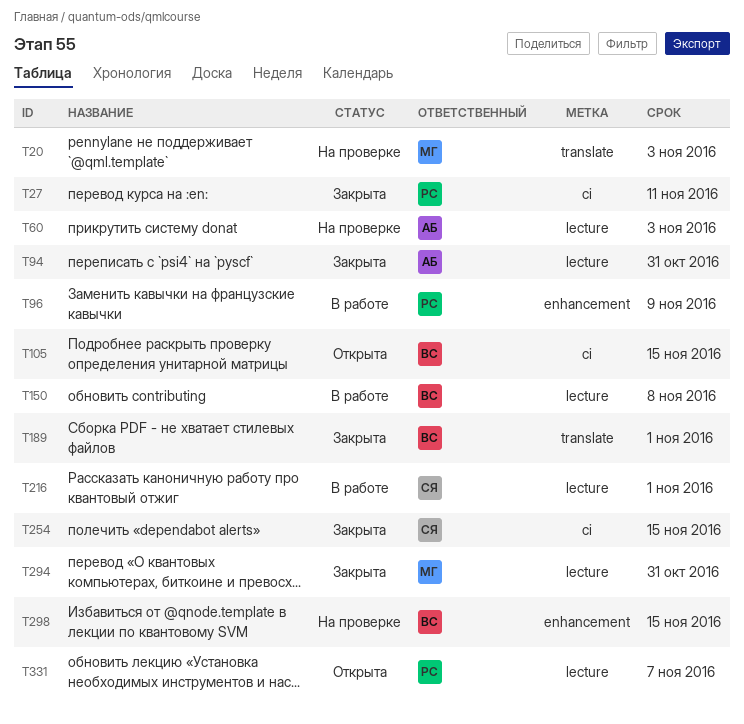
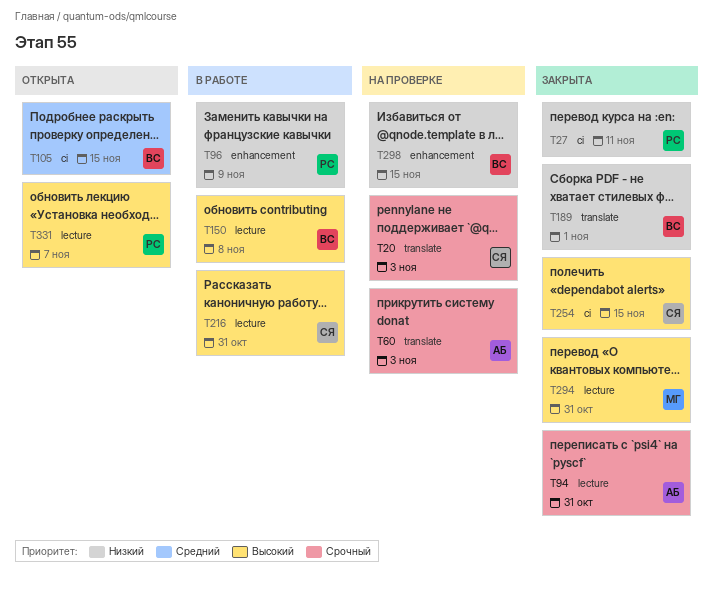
T20, owner: МГ -> СЯ
T60, label: lecture -> translate
T216, due: Nov 1 -> Oct 31

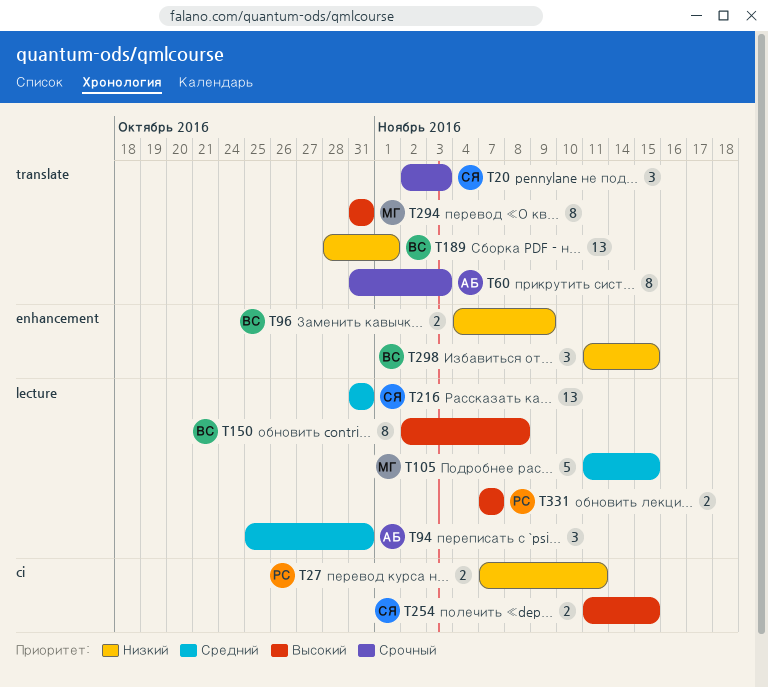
T94, priority: Срочный -> Средний
T96, owner: РС -> ВС
T105, owner: ВС -> МГ
T105, label: ci -> lecture
T216, priority: Высокий -> Средний
T294, label: lecture -> translate

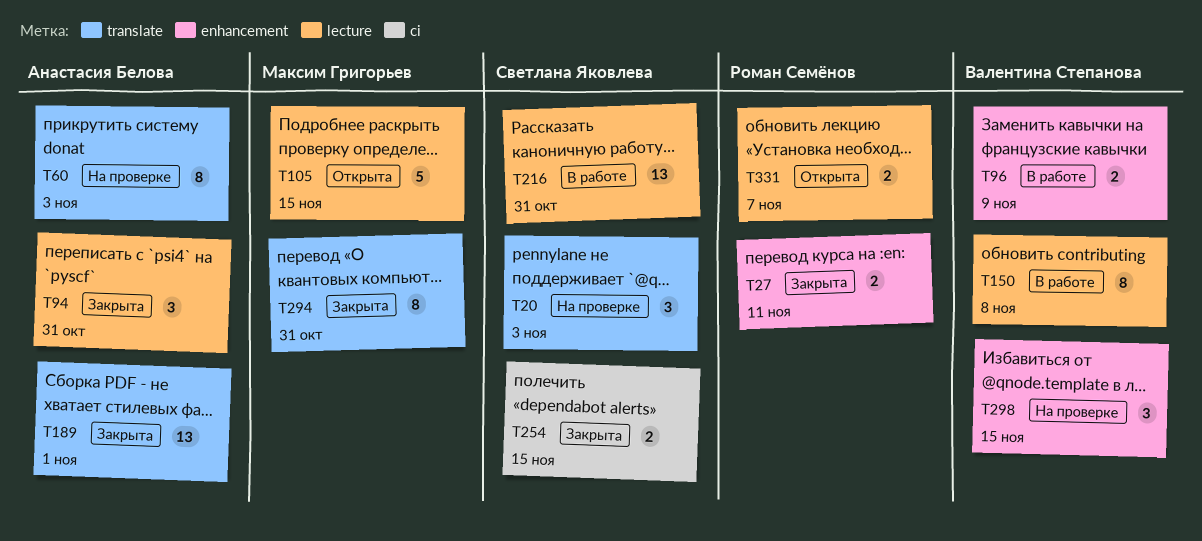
T27, label: ci -> enhancement
T189, owner: Валентина Степанова -> Анастасия Белова

